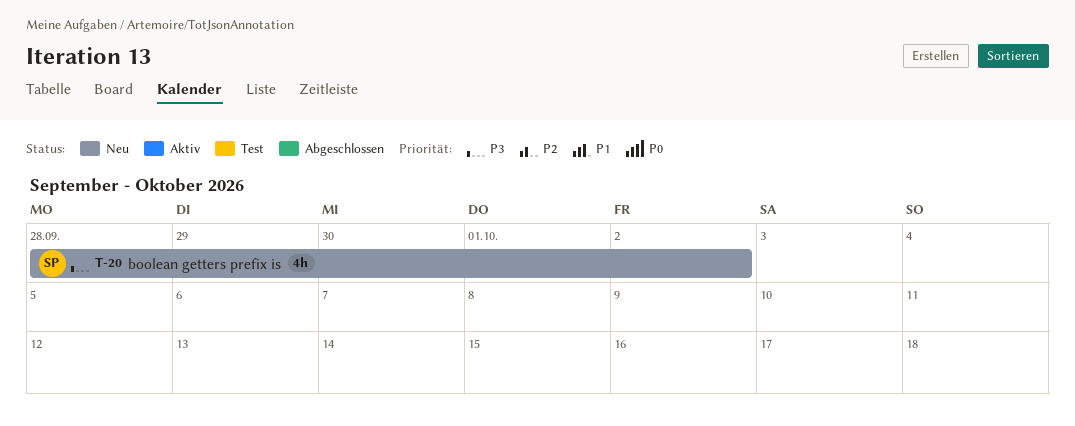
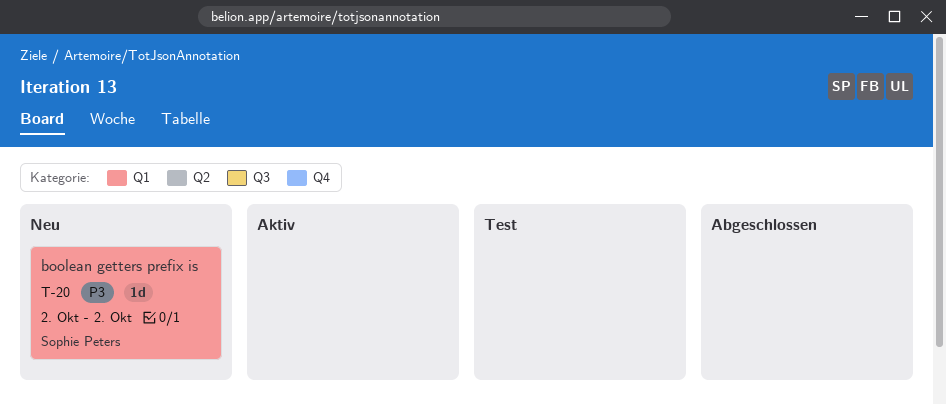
T-20, estimate: 4h -> 1d
T-20, start: Sep 28 -> Oct 2

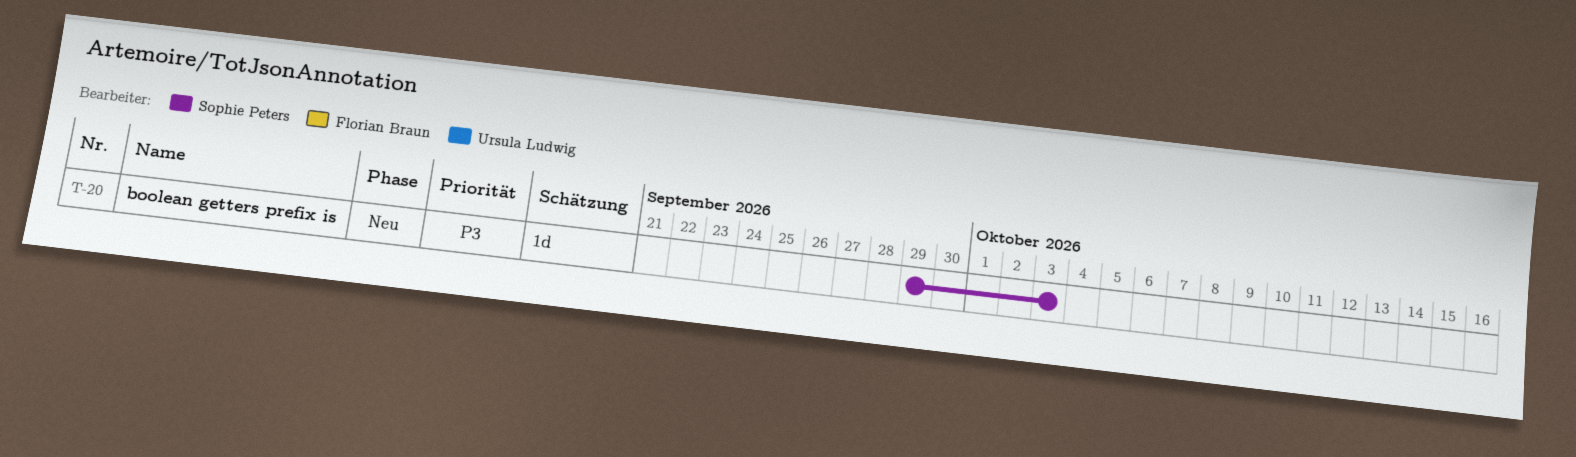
T-20, start: Oct 2 -> Sep 29
T-20, due: Oct 2 -> Oct 3

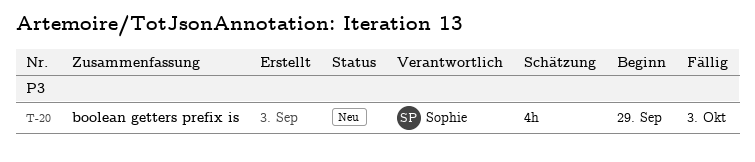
T-20, estimate: 1d -> 4h

